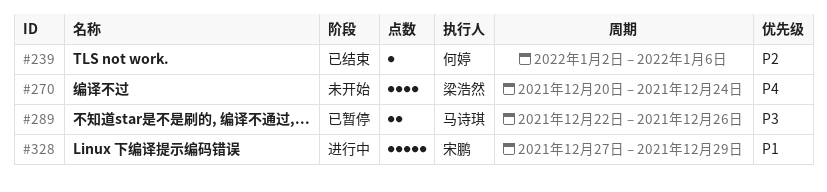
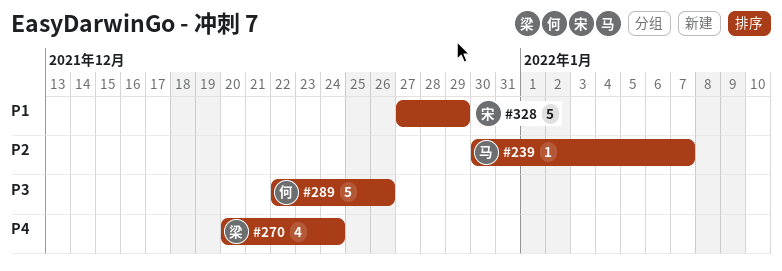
#239, owner: 何婷 -> 马诗琪
#239, start: Jan 2 -> Dec 30
#239, due: Jan 6 -> Jan 7
#289, owner: 马诗琪 -> 何婷
#289, estimate: 2 -> 5

